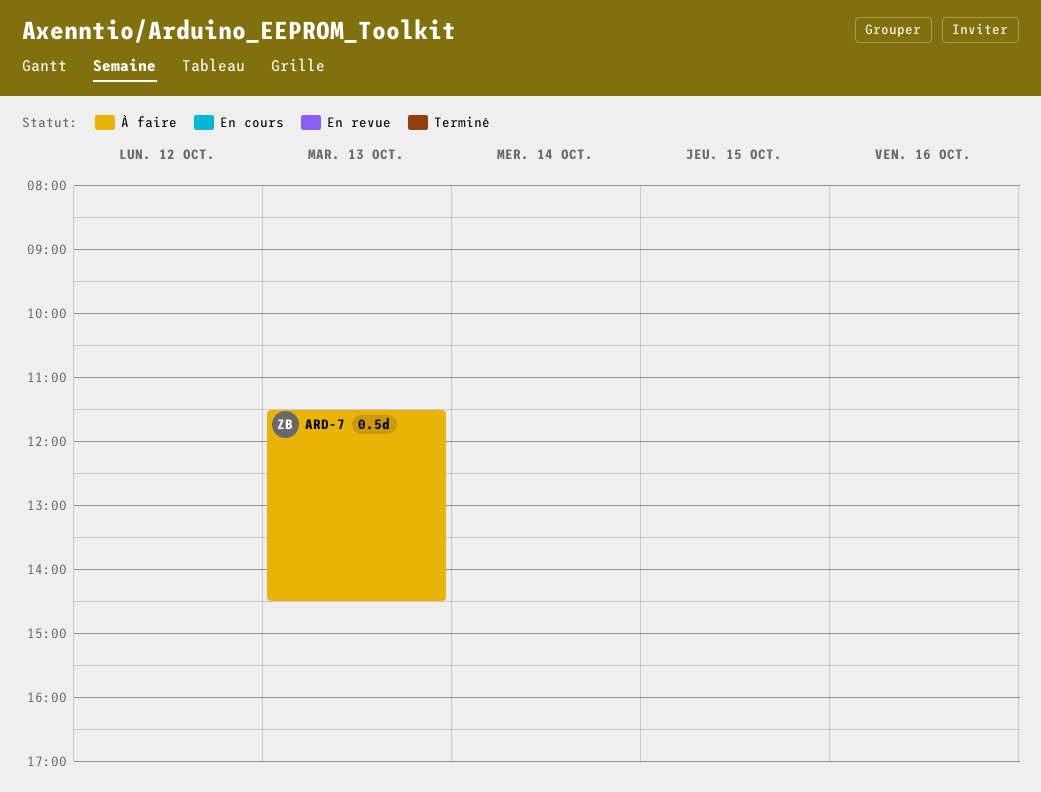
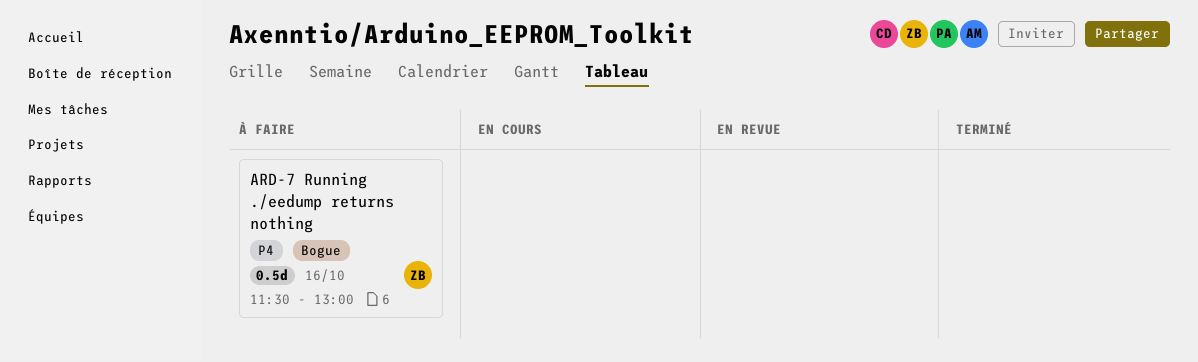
ARD-7, day: Oct 13 -> Oct 16
ARD-7, ends: 14:30 -> 13:00

